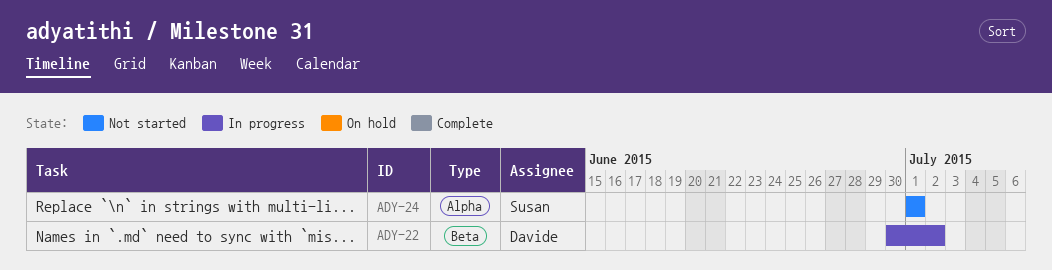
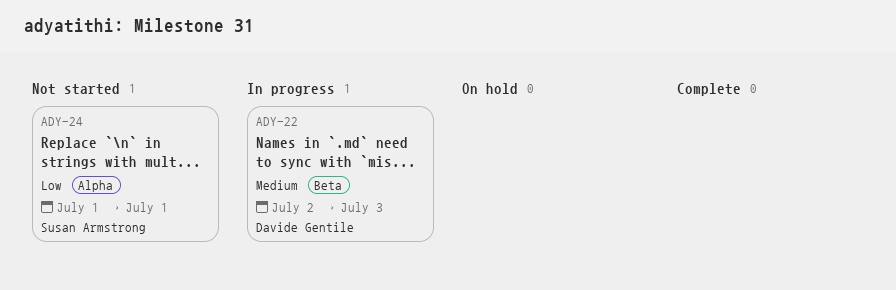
ADY-22, start: Jun 30 -> Jul 2
ADY-22, due: Jul 2 -> Jul 3

